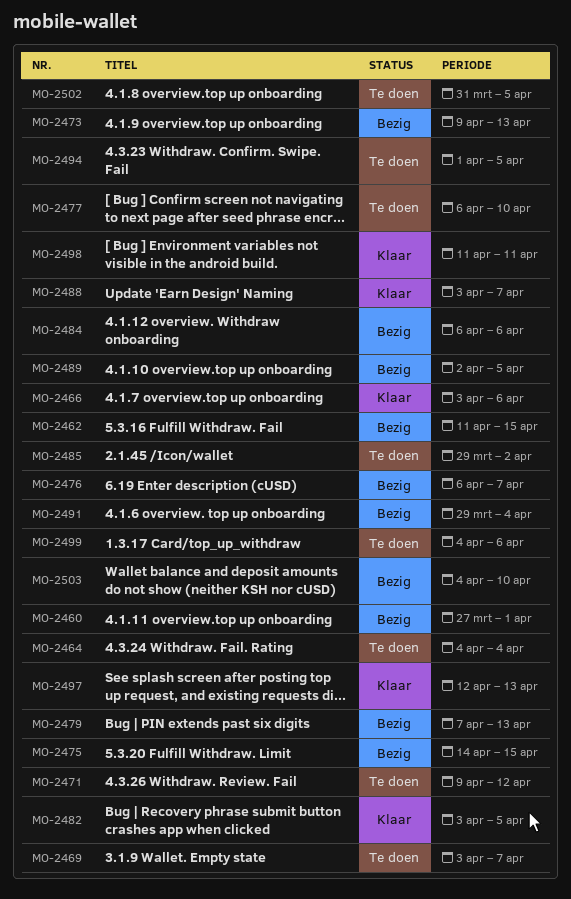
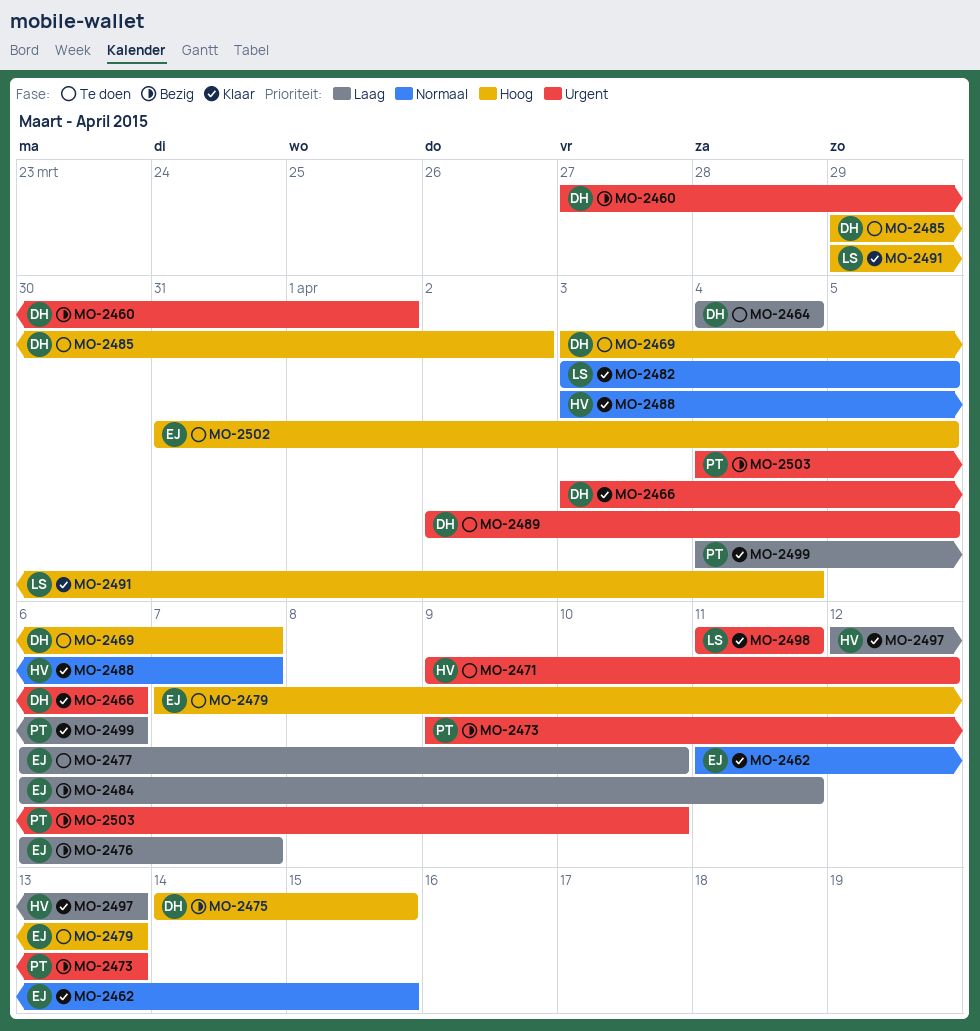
MO-2462, status: Bezig -> Klaar
MO-2479, status: Bezig -> Te doen
MO-2484, due: Apr 6 -> Apr 11
MO-2489, status: Bezig -> Te doen
MO-2491, status: Bezig -> Klaar
MO-2494: present -> none
MO-2499, status: Te doen -> Klaar

